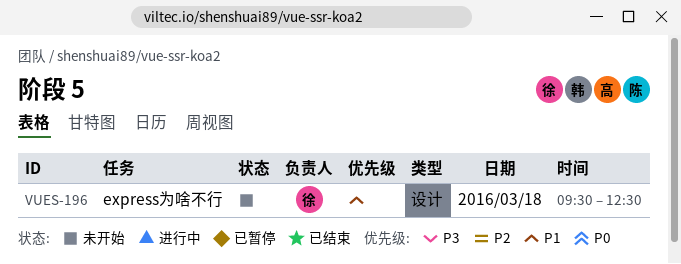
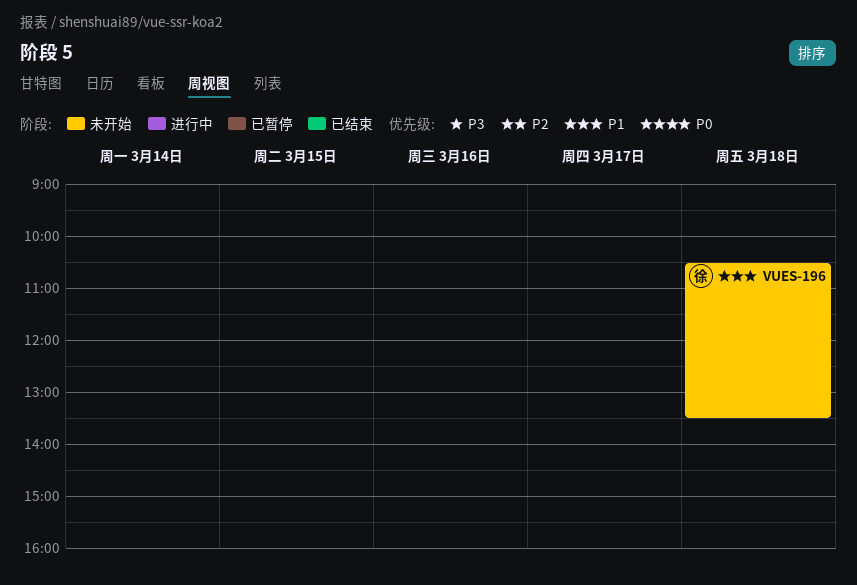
VUES-196, begins: 09:30 -> 10:30
VUES-196, ends: 12:30 -> 13:30

